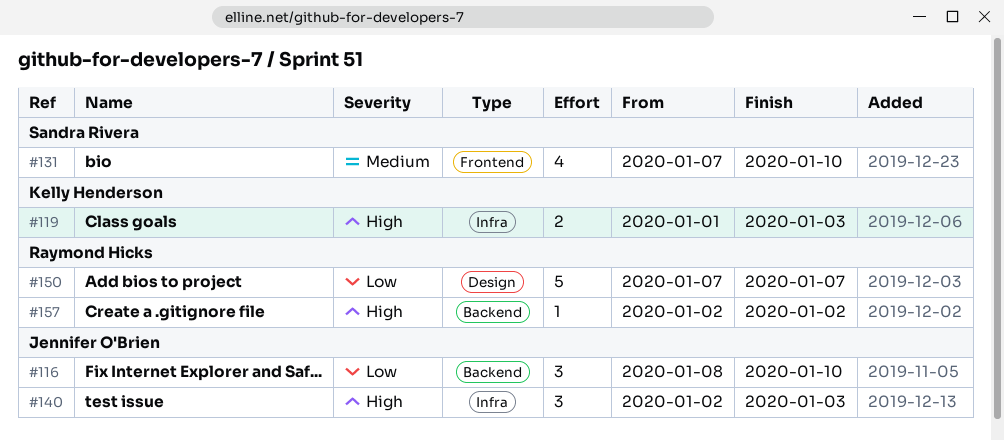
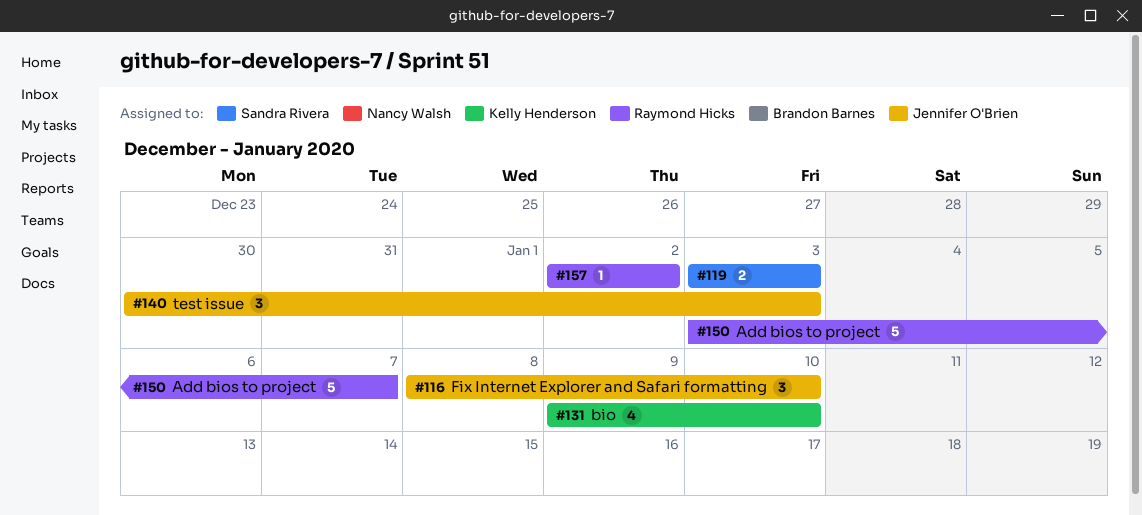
#119, owner: Kelly Henderson -> Sandra Rivera
#119, start: Jan 1 -> Jan 3
#131, owner: Sandra Rivera -> Kelly Henderson
#131, start: Jan 7 -> Jan 9
#140, start: Jan 2 -> Dec 30
#150, start: Jan 7 -> Jan 3

